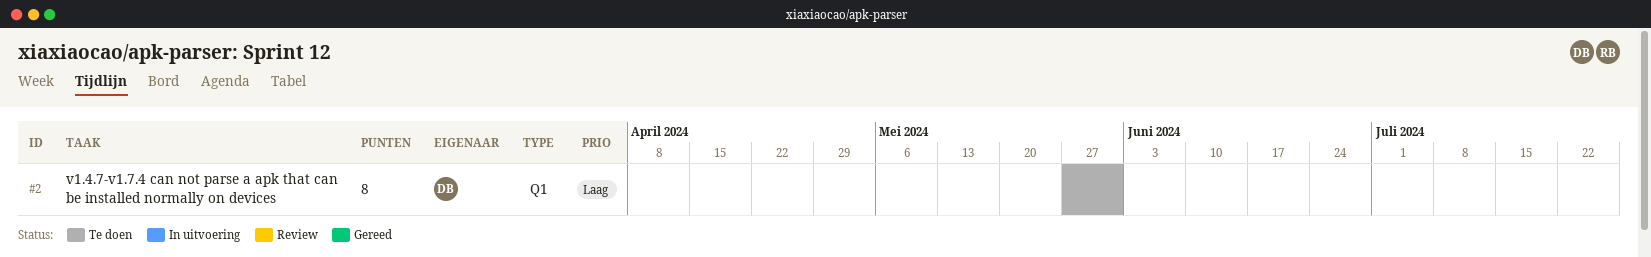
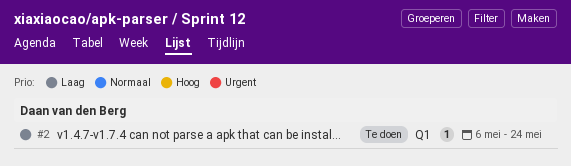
#2, estimate: 8 -> 1
#2, start: May 27 -> May 6
#2, due: May 31 -> May 24

